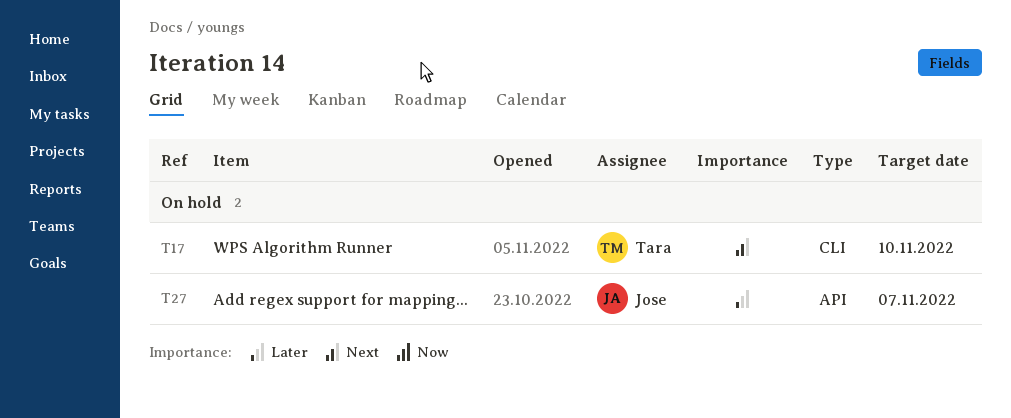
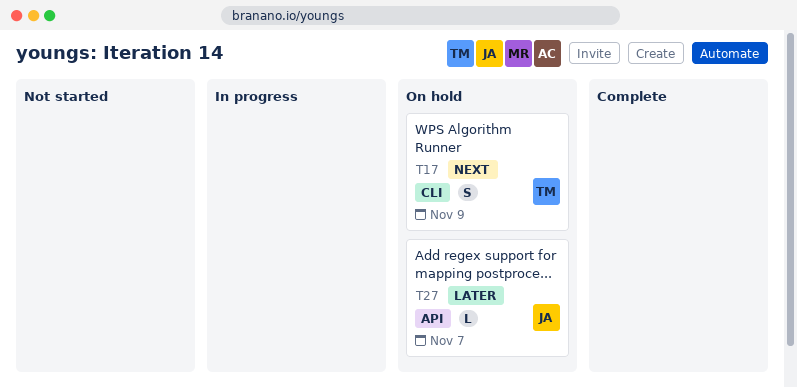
T17, due: Nov 10 -> Nov 9

